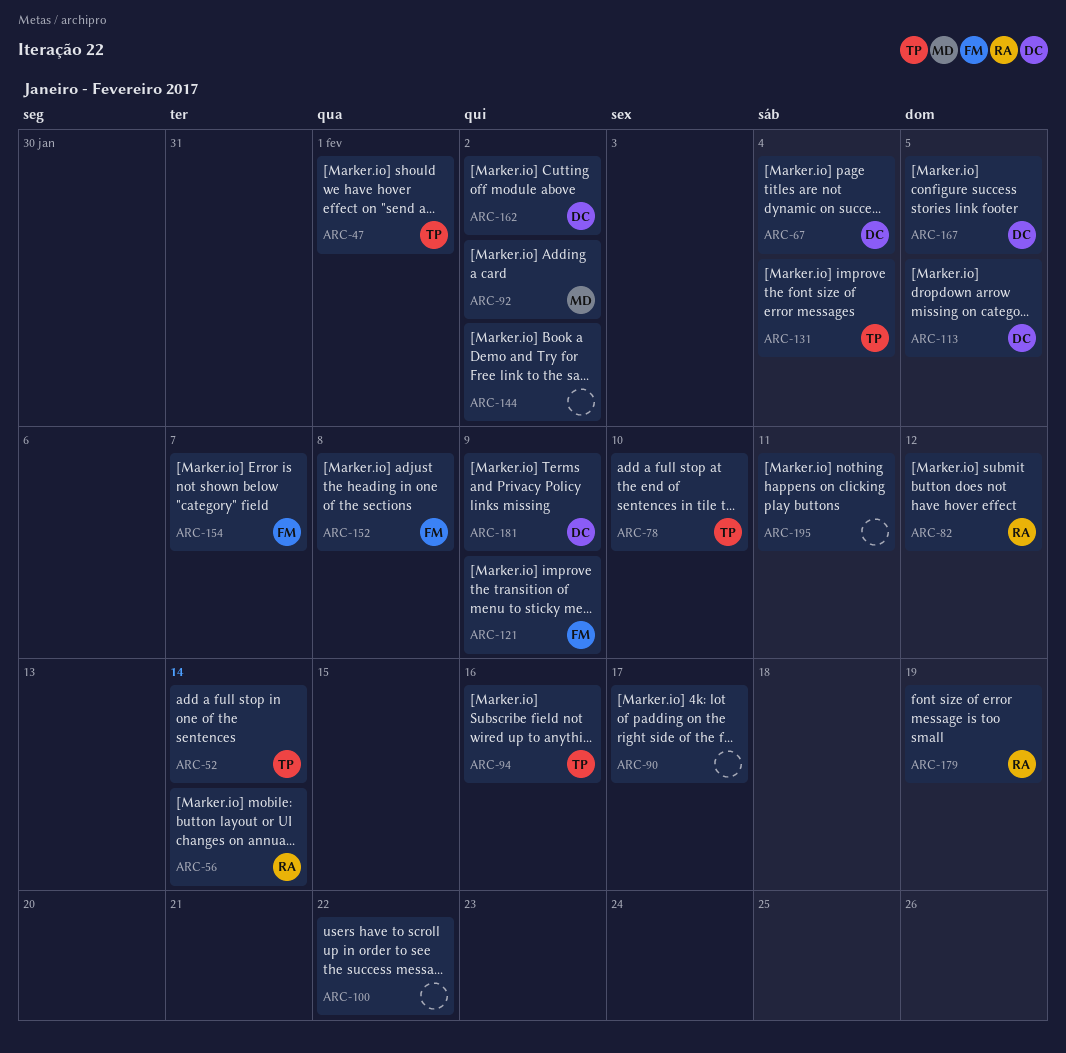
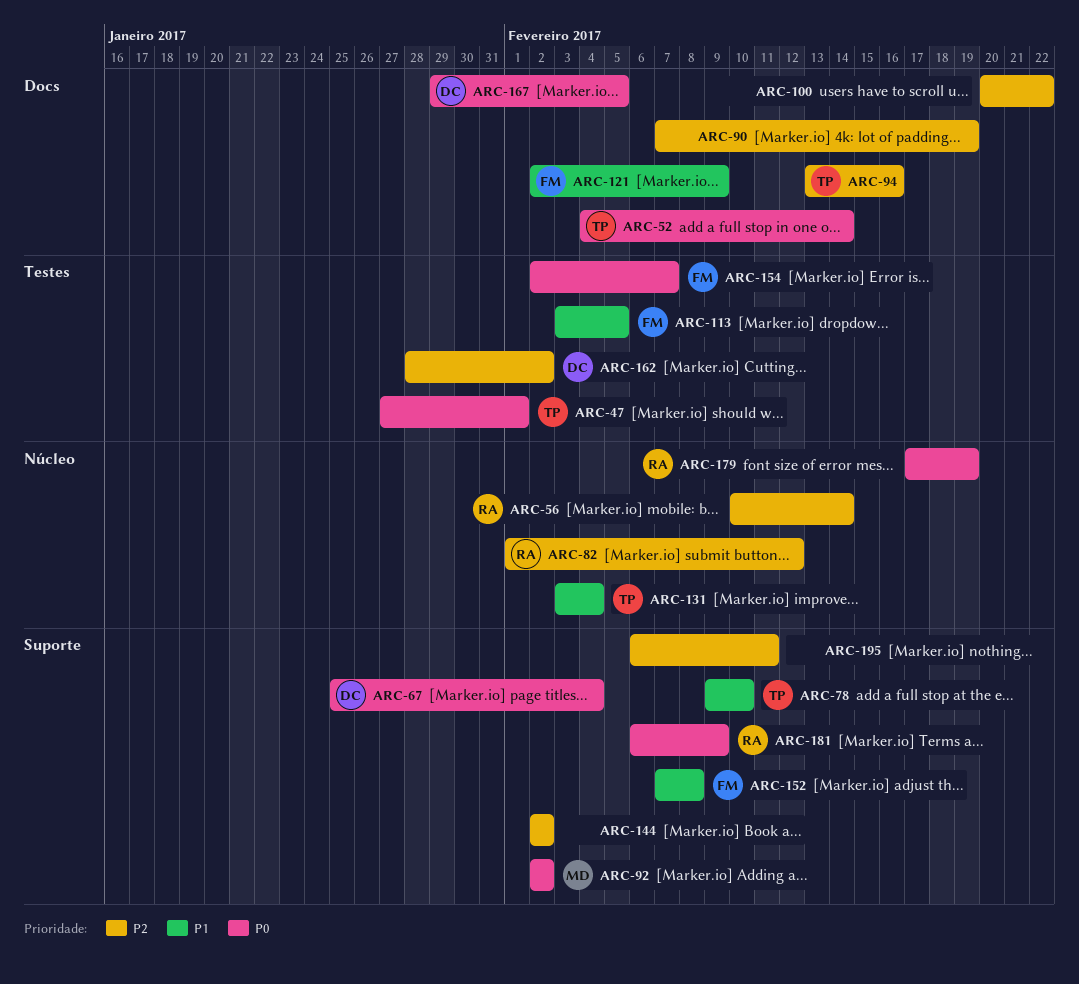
ARC-90, due: Feb 17 -> Feb 19
ARC-113, owner: DC -> FM
ARC-181, owner: DC -> RA

